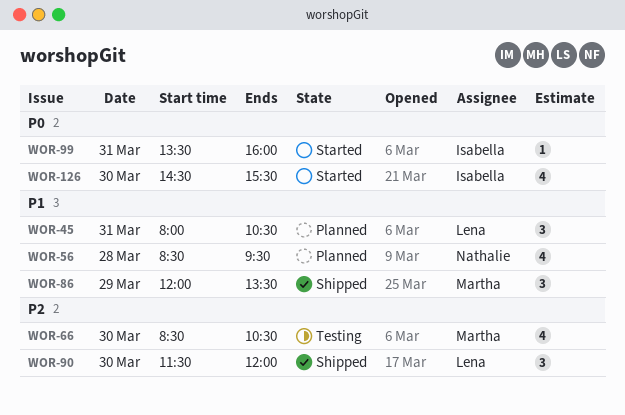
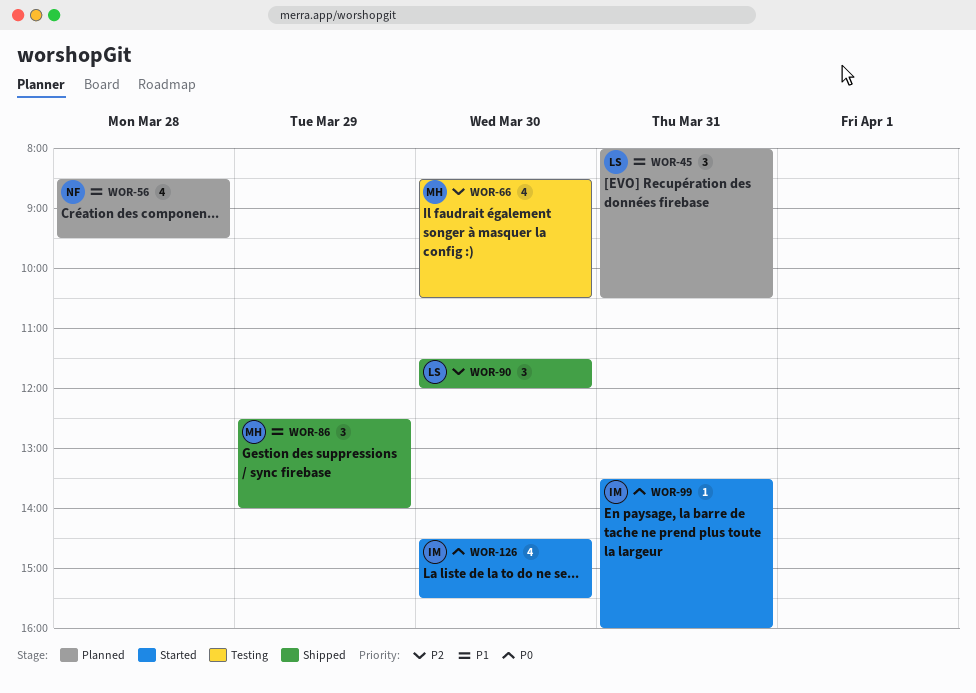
WOR-86, begins: 12:00 -> 12:30
WOR-86, ends: 13:30 -> 14:00

